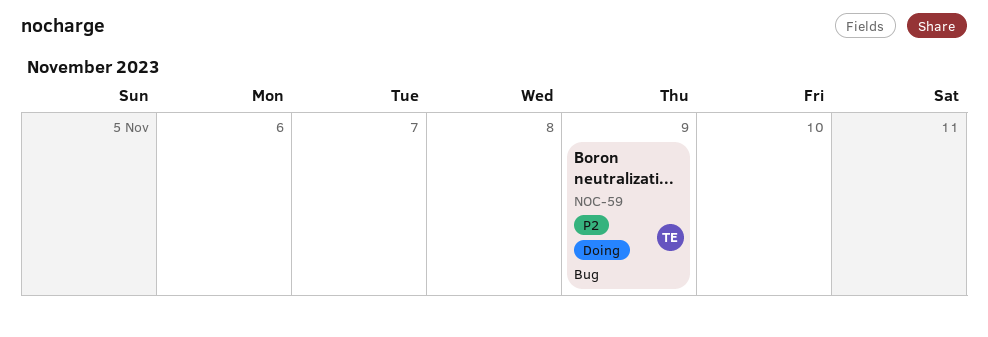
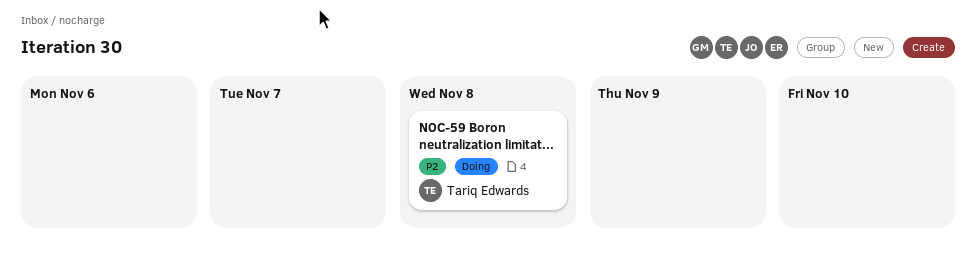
NOC-59, due: Nov 9 -> Nov 8

